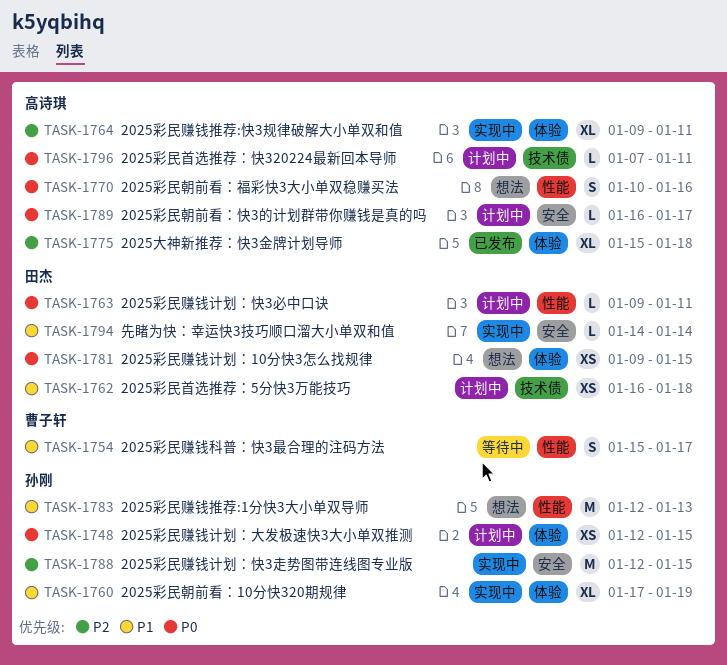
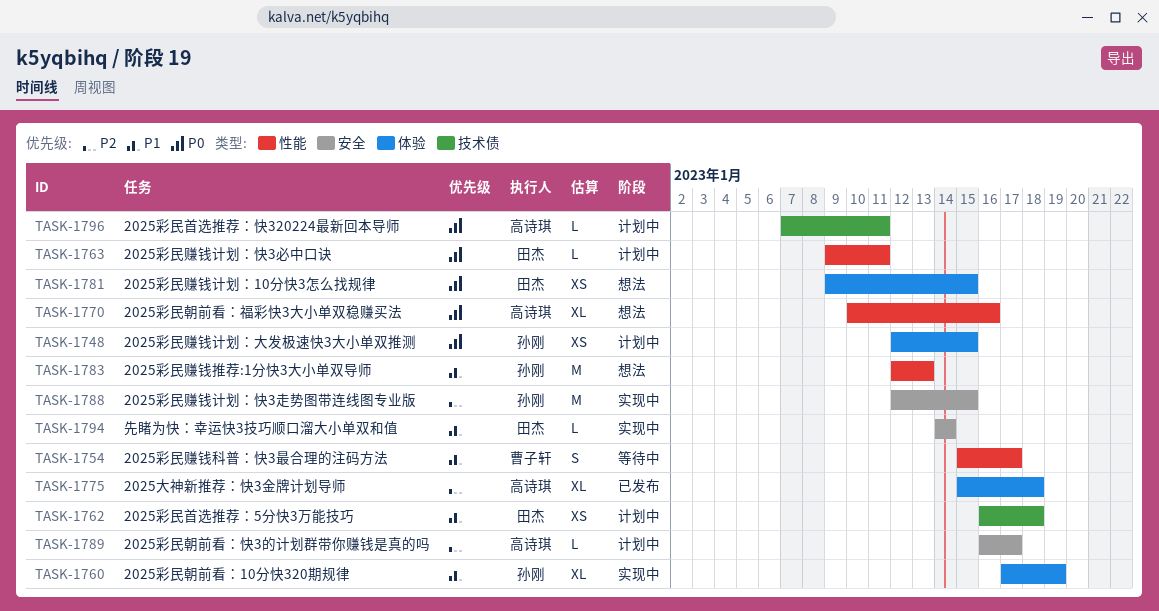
TASK-1764: present -> none
TASK-1770, estimate: S -> XL
TASK-1789, priority: P0 -> P2

